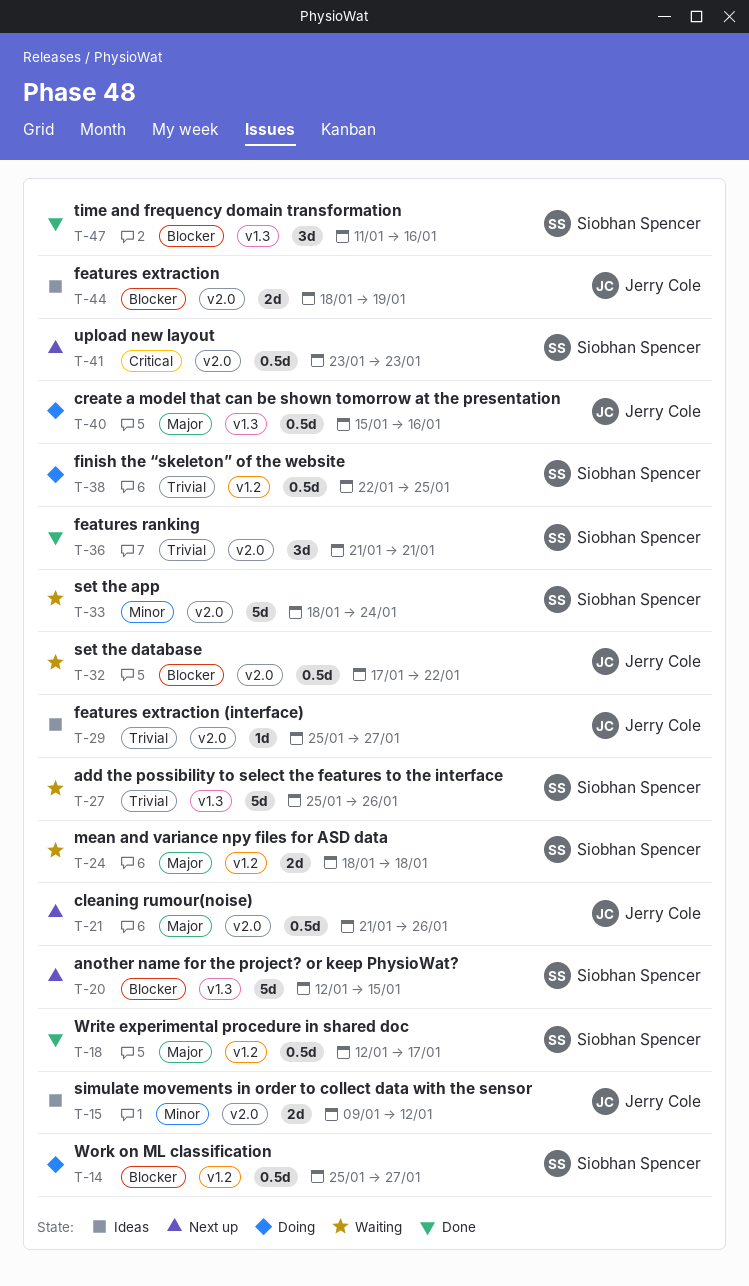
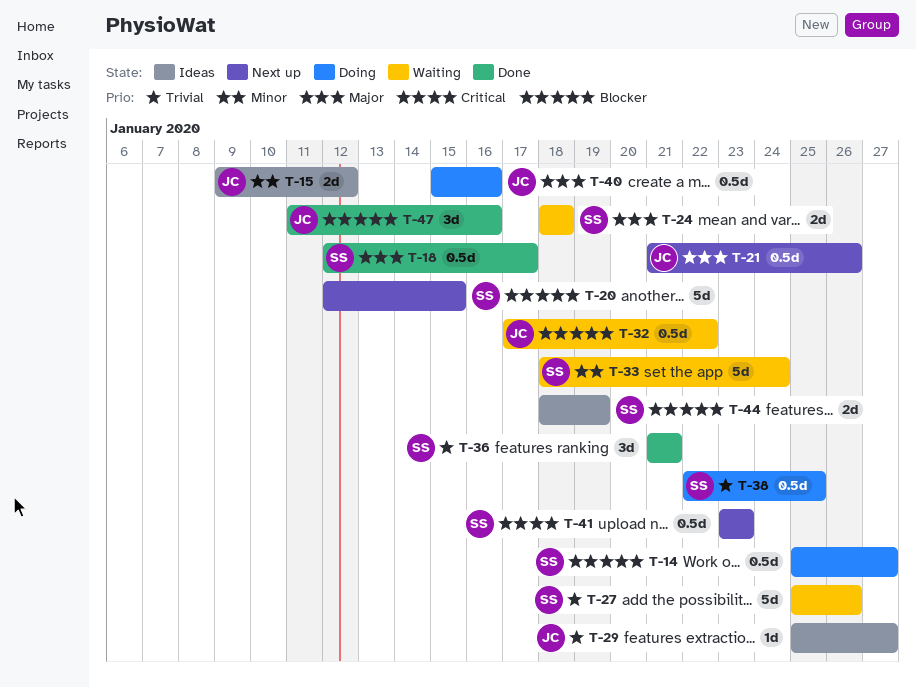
T-44, owner: Jerry Cole -> Siobhan Spencer
T-47, owner: Siobhan Spencer -> Jerry Cole

